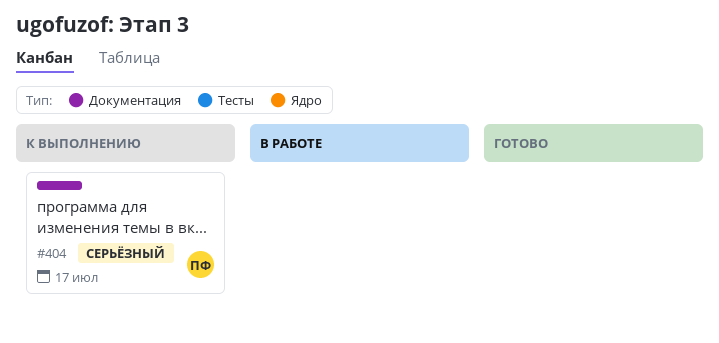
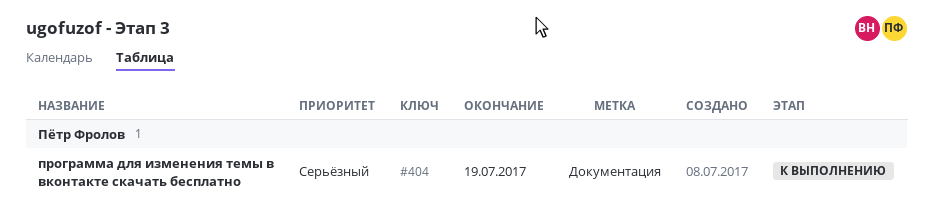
#404, due: Jul 17 -> Jul 19

